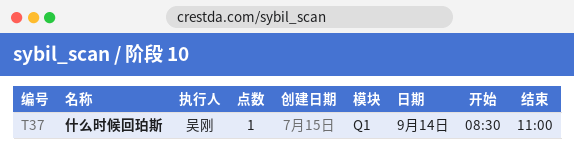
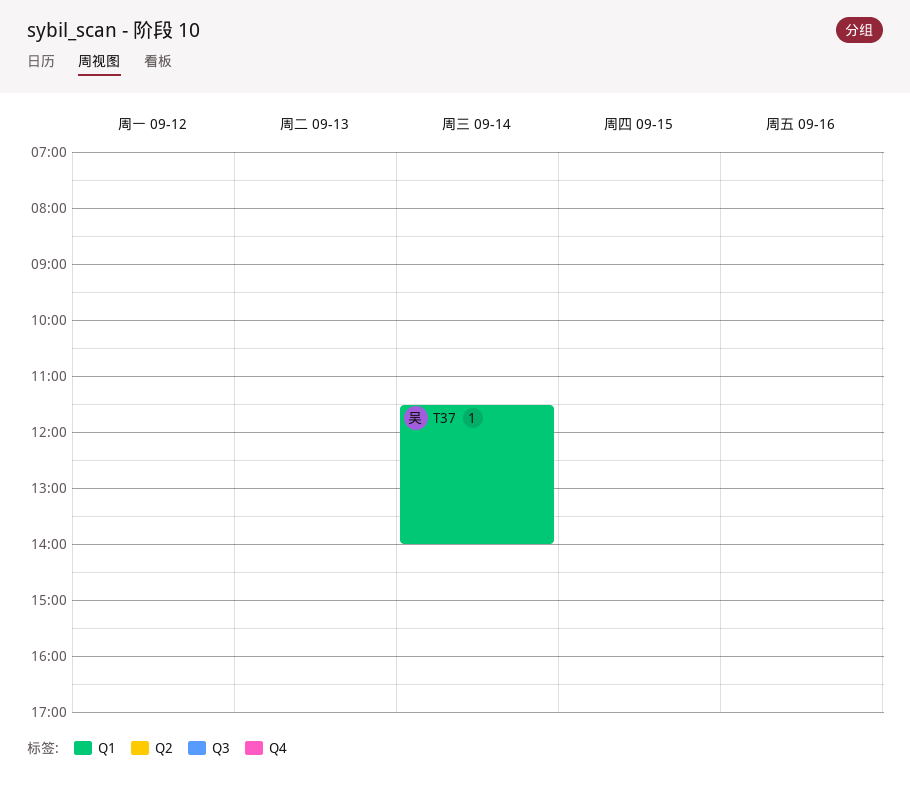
T37, begins: 08:30 -> 11:30
T37, ends: 11:00 -> 14:00

